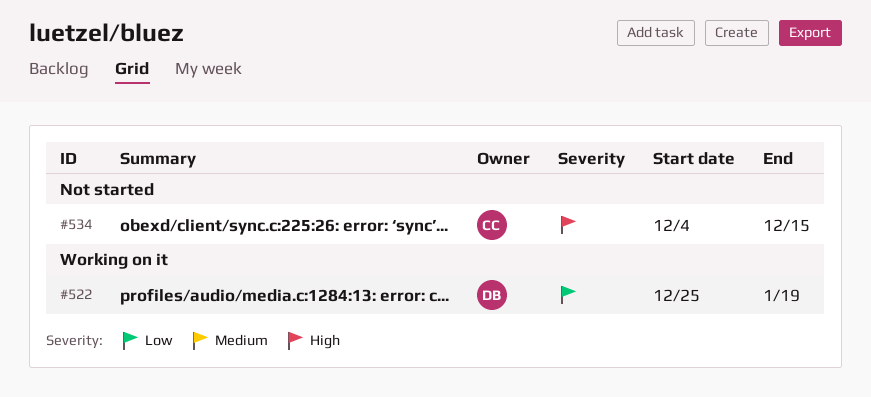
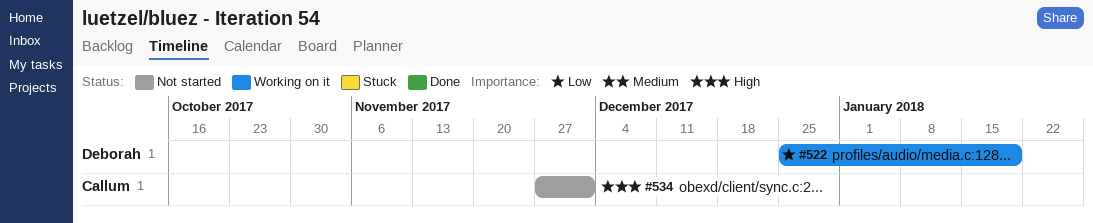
#534, start: Dec 4 -> Nov 27
#534, due: Dec 15 -> Dec 1

